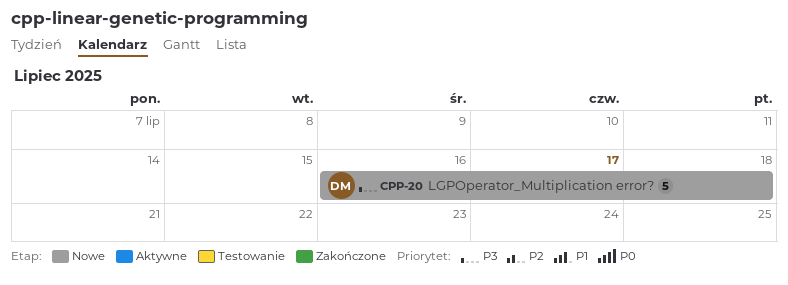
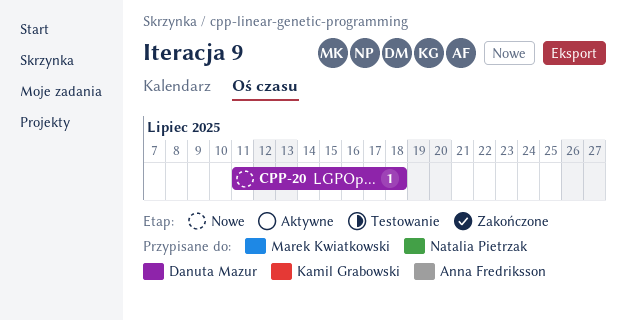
CPP-20, estimate: 5 -> 1
CPP-20, start: Jul 16 -> Jul 11

